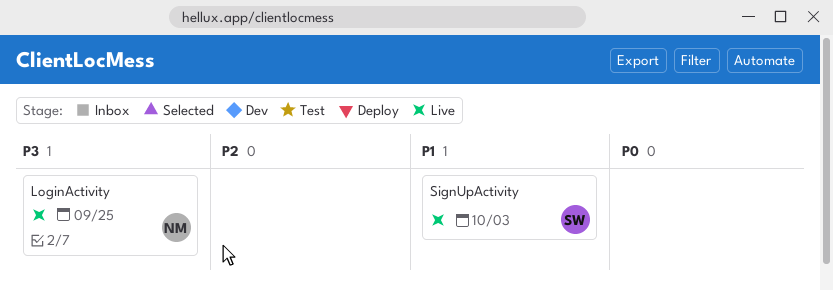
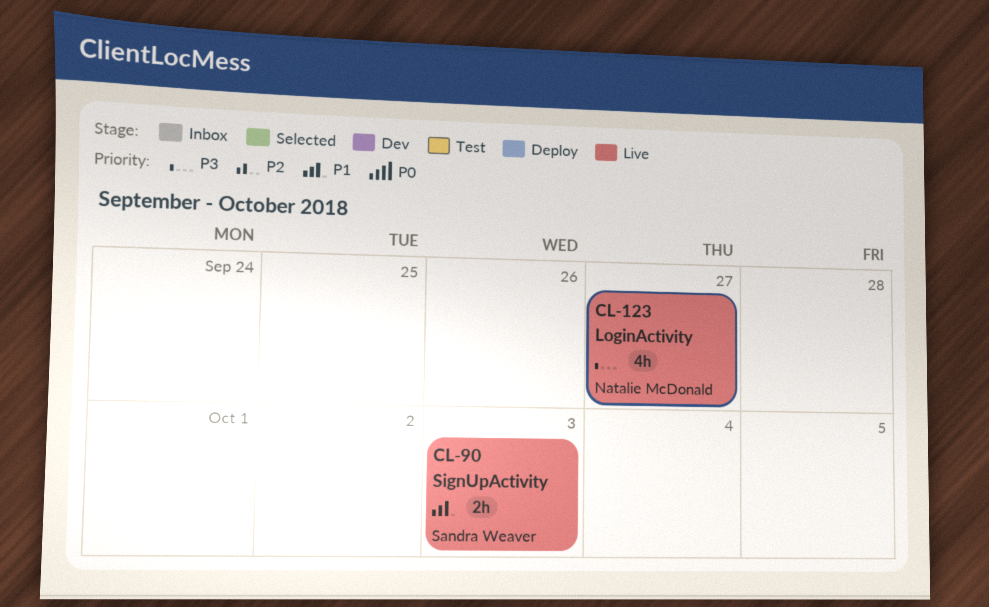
LoginActivity, due: Sep 25 -> Sep 27

